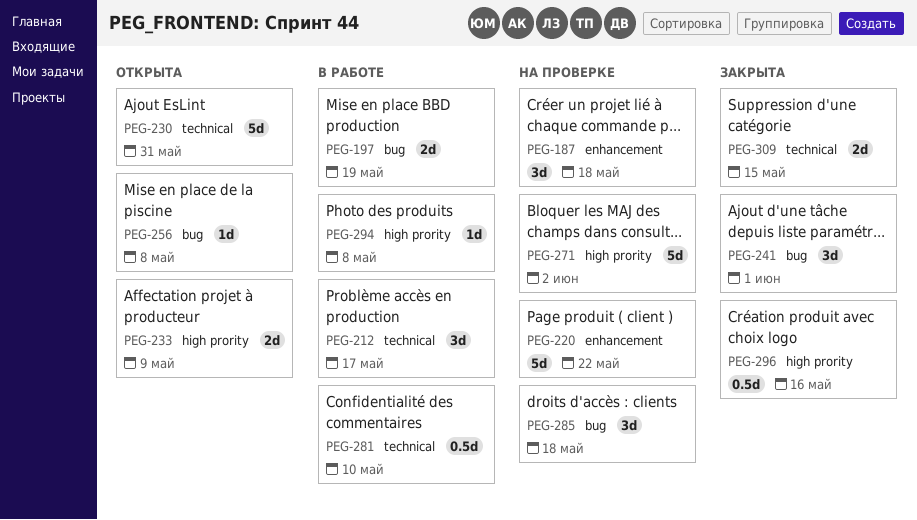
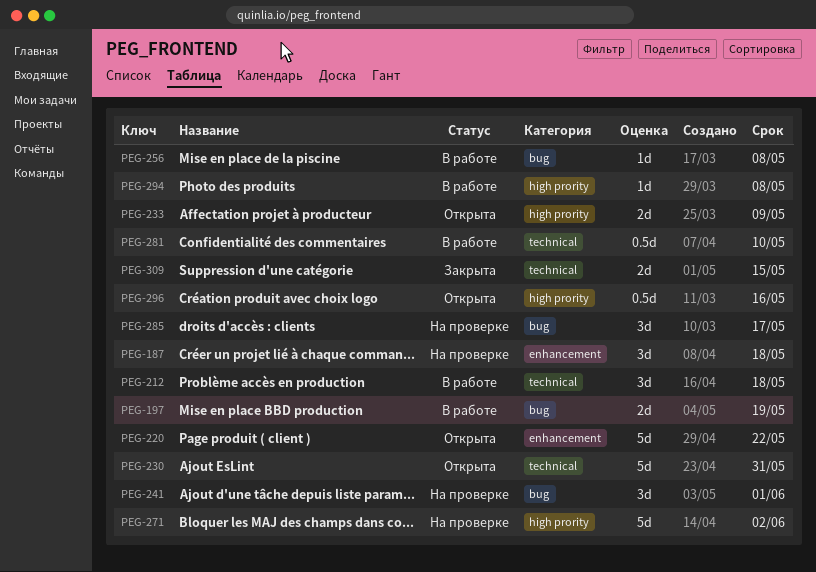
PEG-212, due: May 17 -> May 18
PEG-220, status: На проверке -> Открыта
PEG-241, status: Закрыта -> На проверке
PEG-256, status: Открыта -> В работе
PEG-285, due: May 18 -> May 17
PEG-296, status: Закрыта -> Открыта

